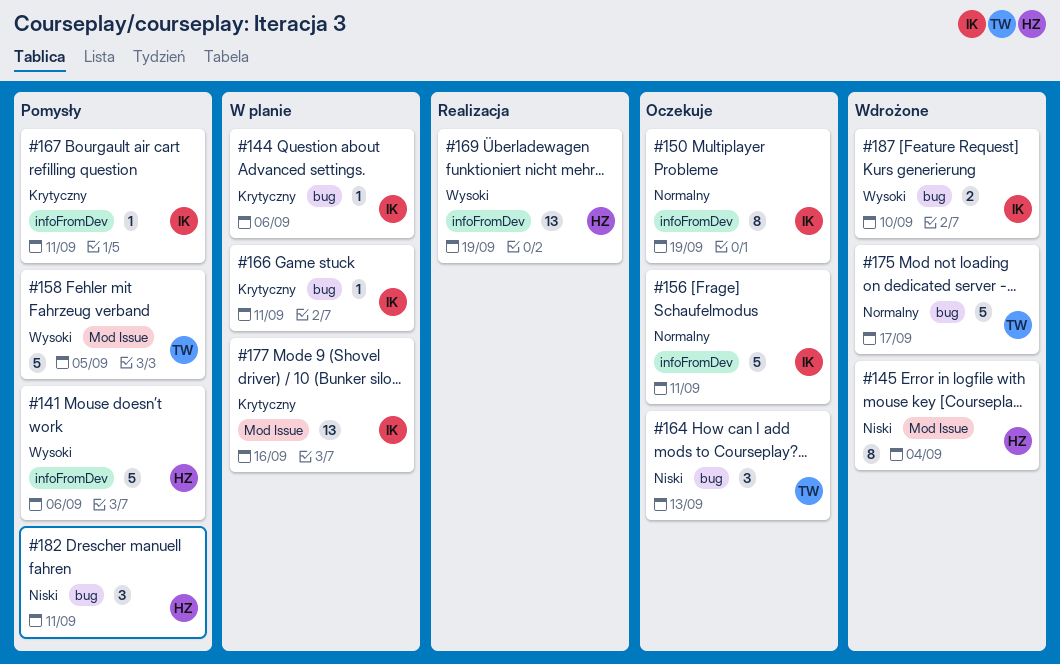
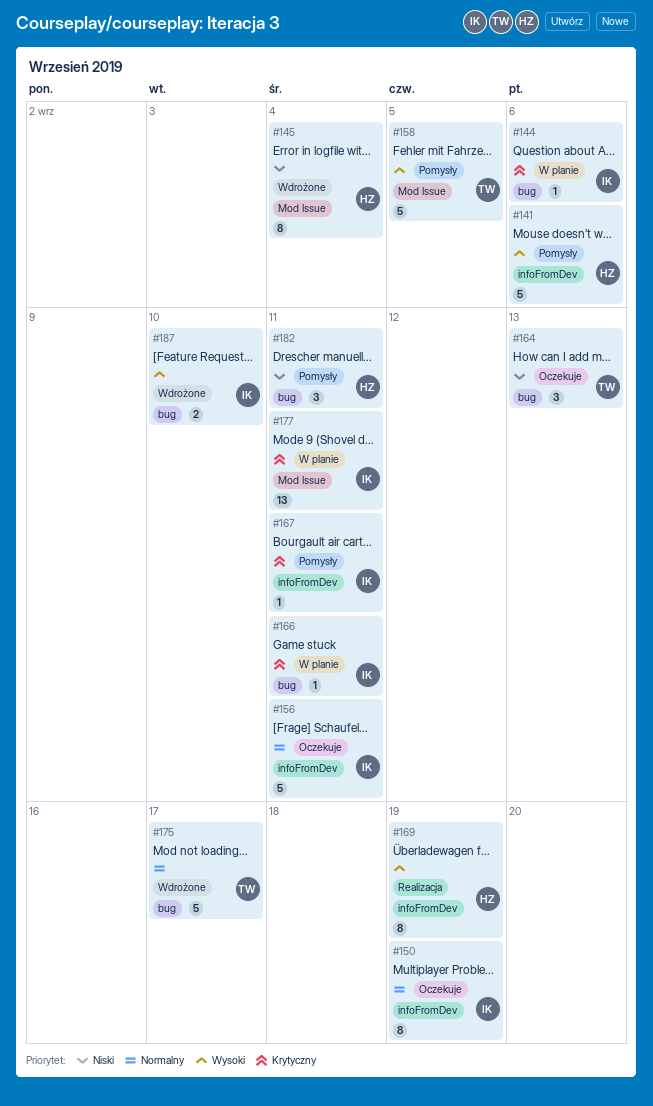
#169, estimate: 13 -> 8
#177, due: Sep 16 -> Sep 11

